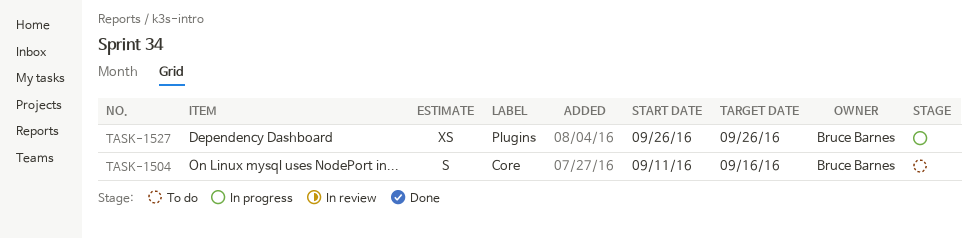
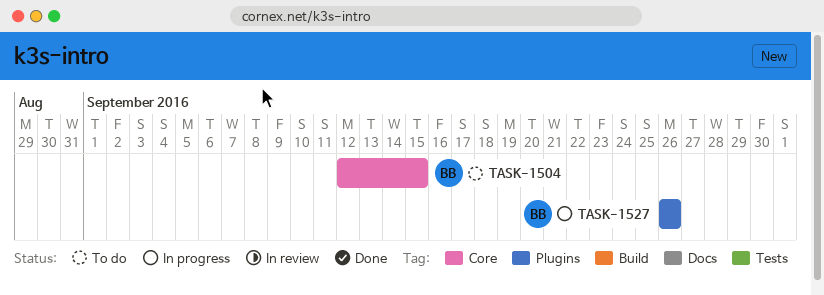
TASK-1504, start: Sep 11 -> Sep 12
TASK-1504, due: Sep 16 -> Sep 15

